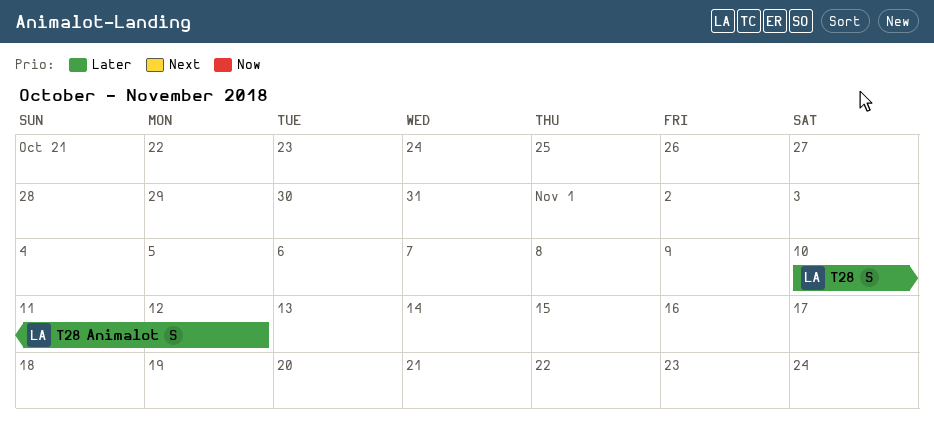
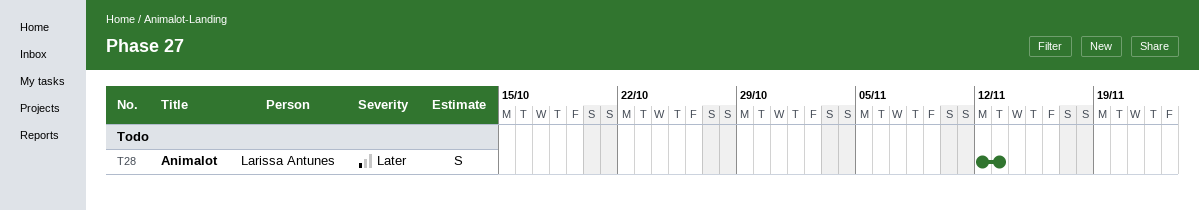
T28, start: Nov 10 -> Nov 12
T28, due: Nov 12 -> Nov 13

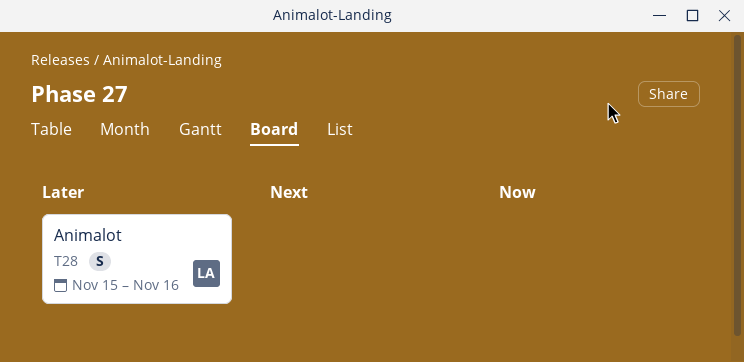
T28, start: Nov 12 -> Nov 15
T28, due: Nov 13 -> Nov 16

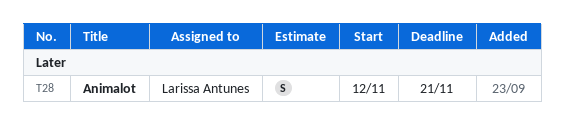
T28, start: Nov 15 -> Nov 12
T28, due: Nov 16 -> Nov 21

